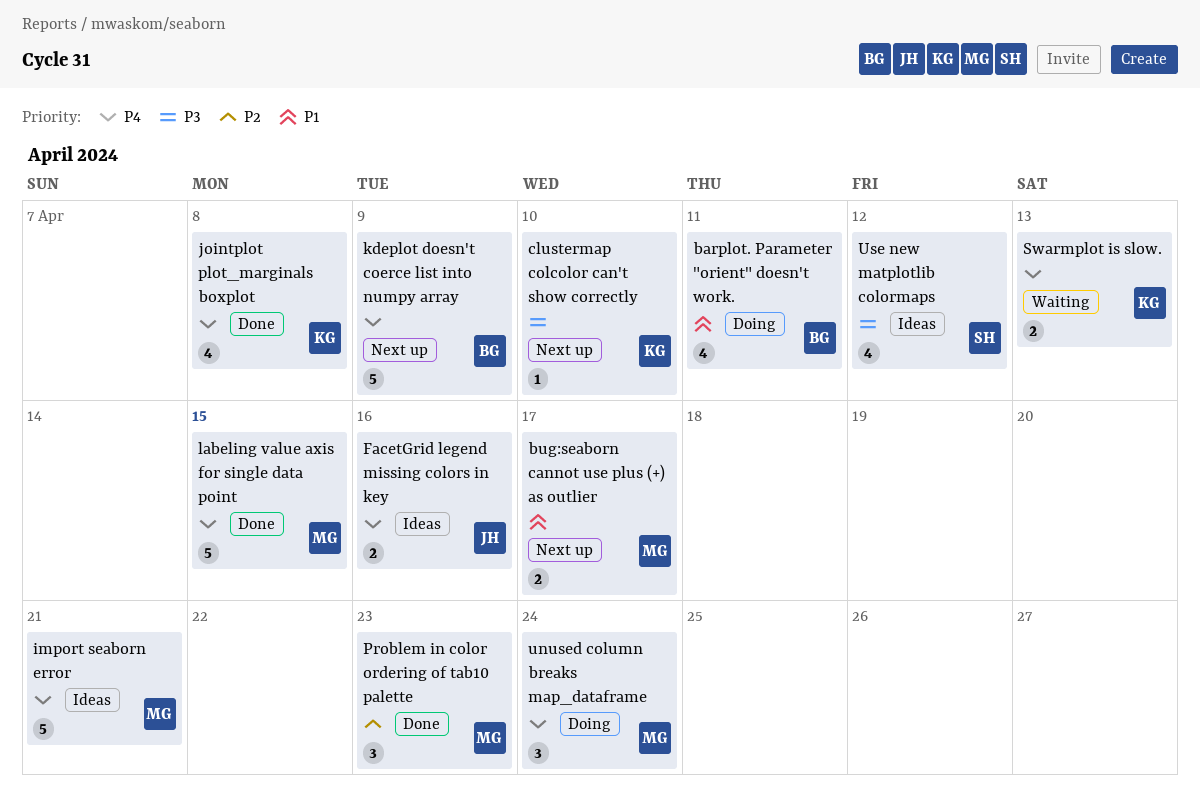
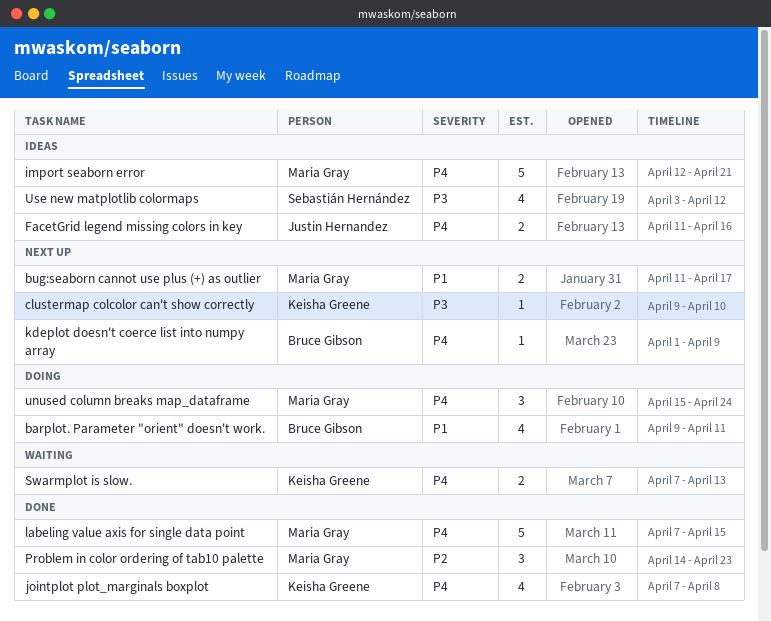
kdeplot doesn't coerce list into numpy array, estimate: 5 -> 1

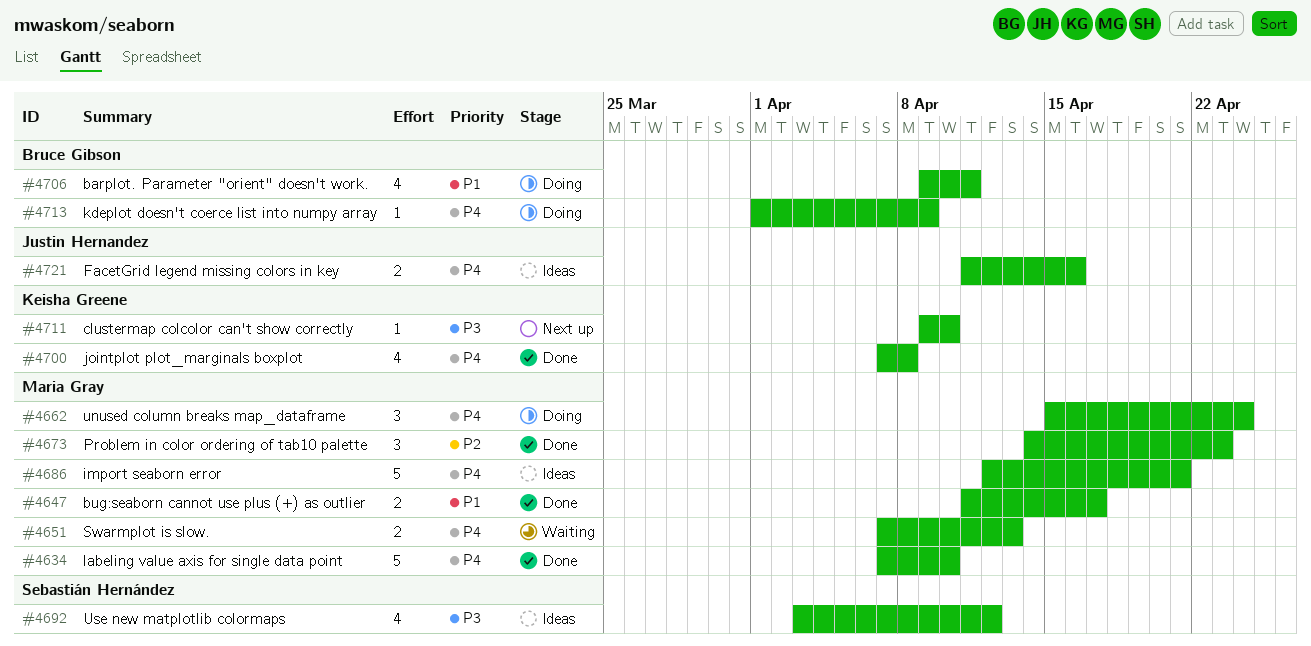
bug:seaborn cannot use plus (+) as outlier, status: Next up -> Done
kdeplot doesn't coerce list into numpy array, status: Next up -> Doing
labeling value axis for single data point, due: Apr 15 -> Apr 10
Swarmplot is slow., owner: Keisha Greene -> Maria Gray

